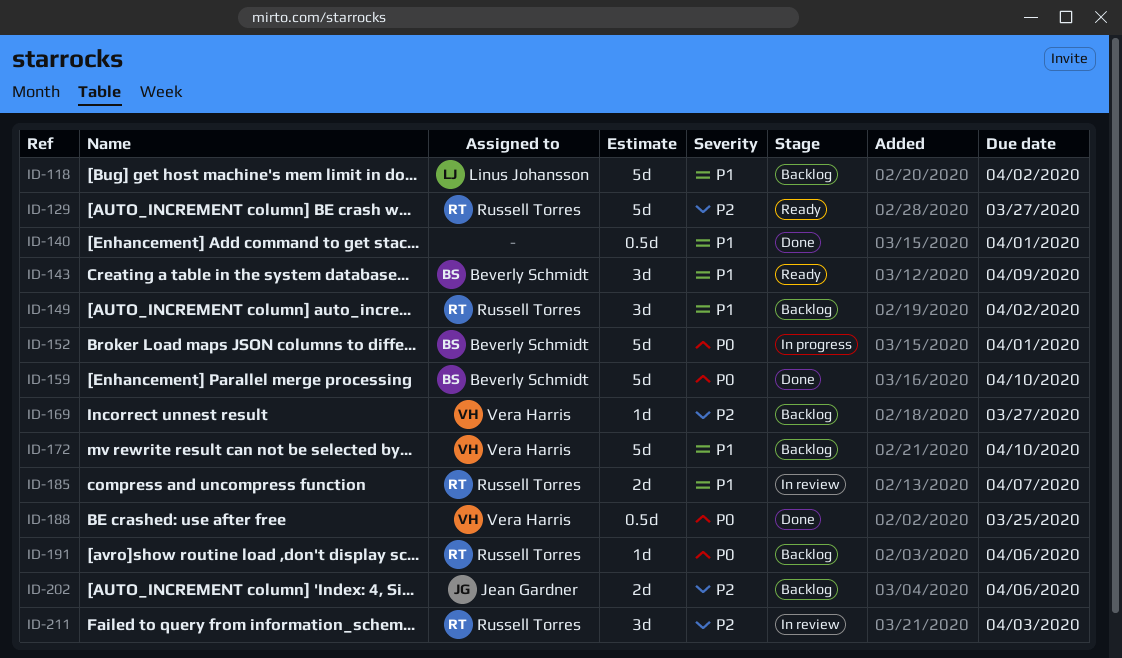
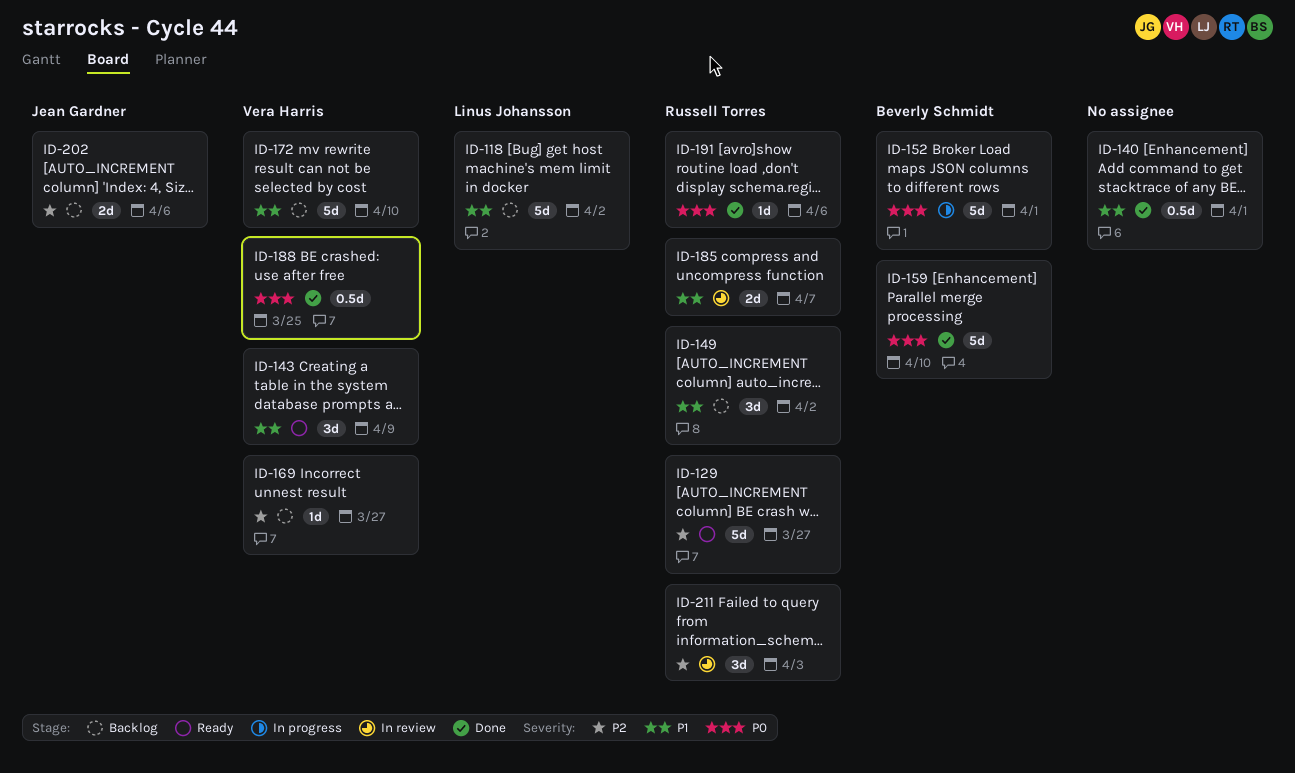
ID-143, owner: Beverly Schmidt -> Vera Harris
ID-191, status: Backlog -> Done

